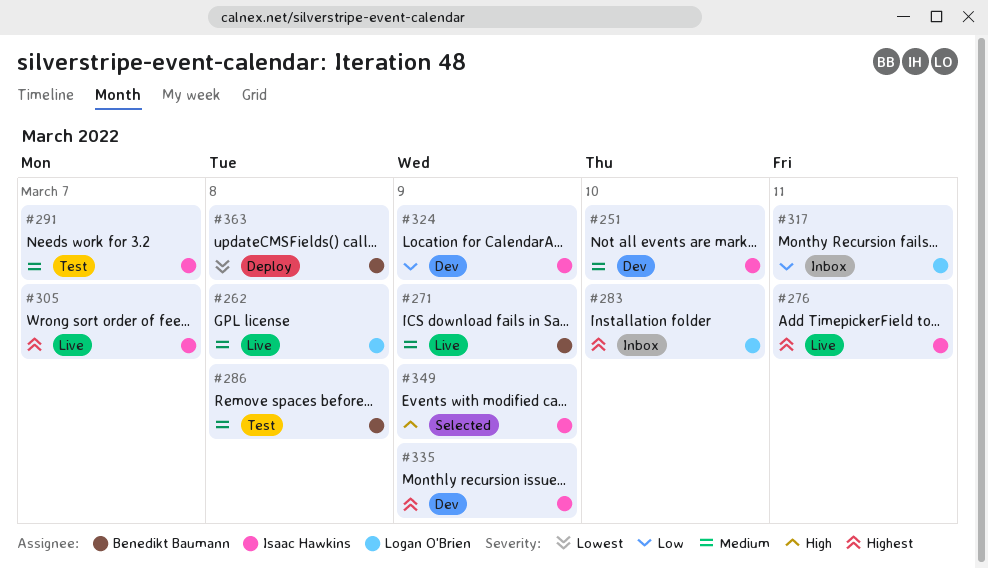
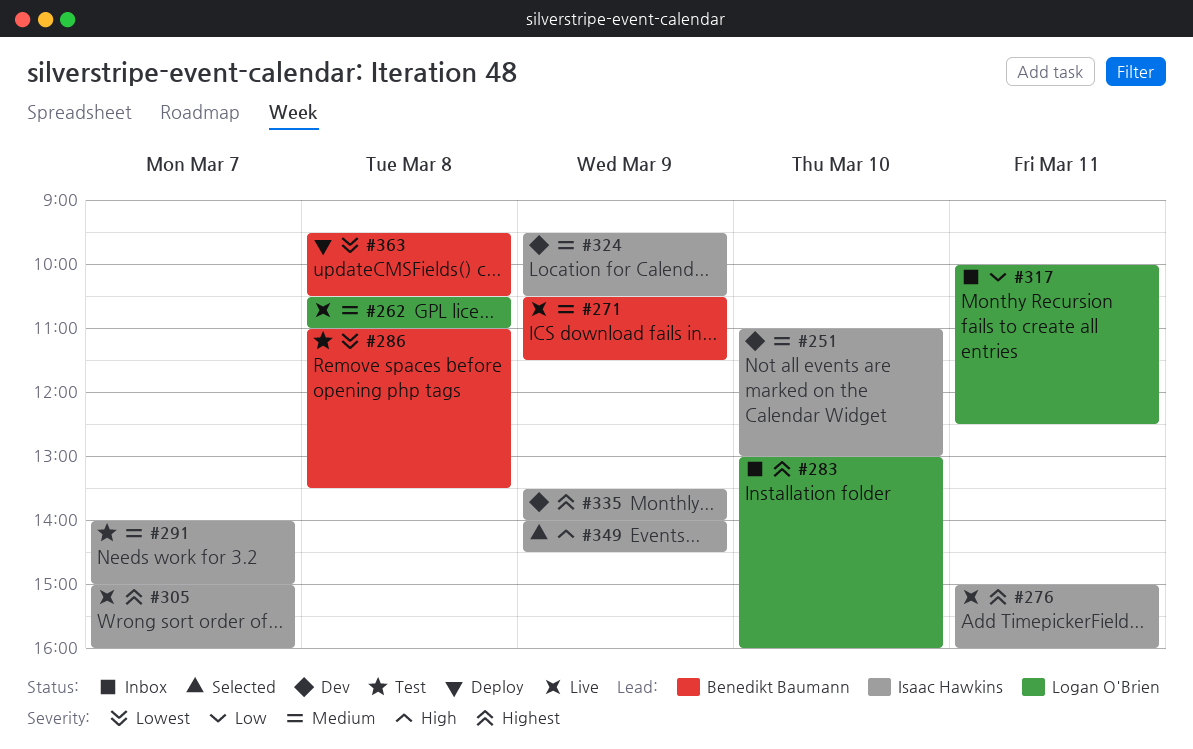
#286, priority: Medium -> Lowest
#324, priority: Low -> Medium

